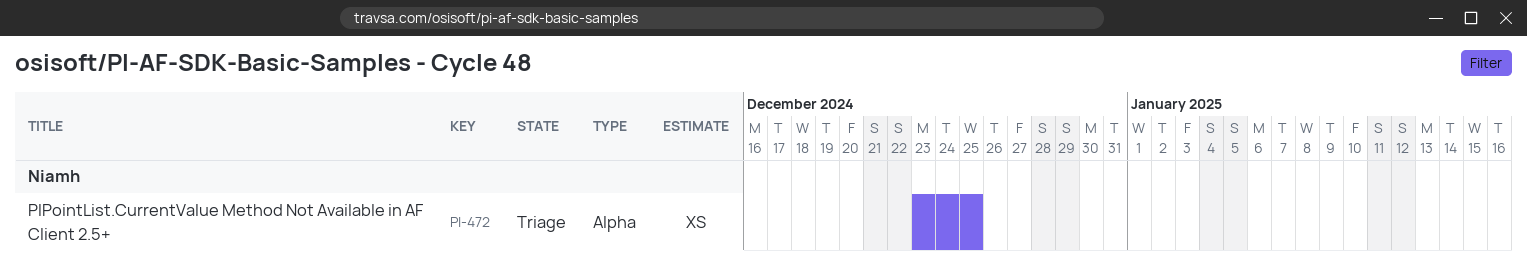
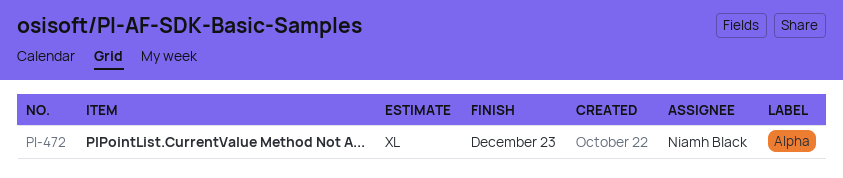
PI-472, estimate: XS -> XL
PI-472, due: Dec 25 -> Dec 23

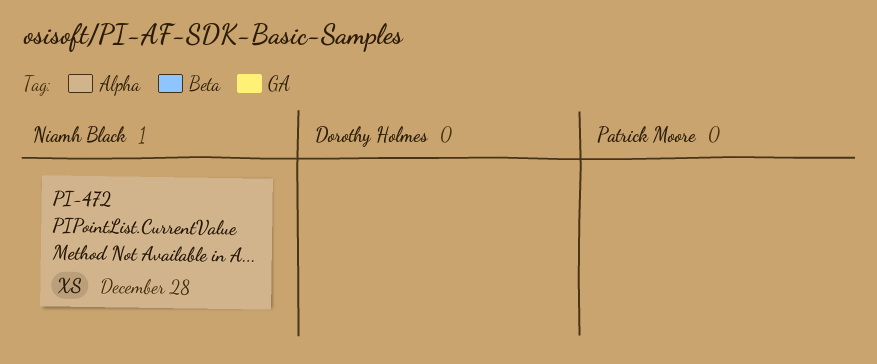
PI-472, estimate: XL -> XS
PI-472, due: Dec 23 -> Dec 28

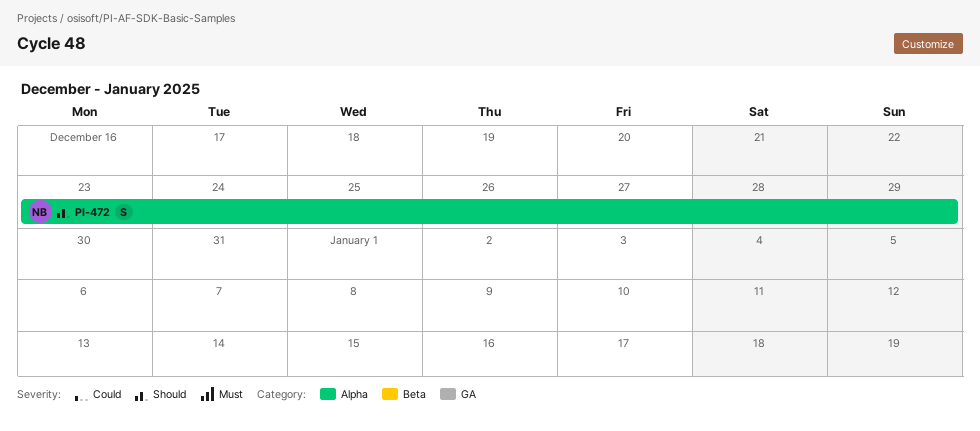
PI-472, estimate: XS -> S
PI-472, due: Dec 28 -> Dec 29

